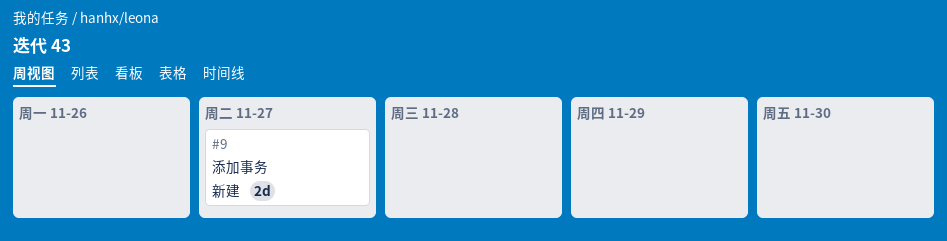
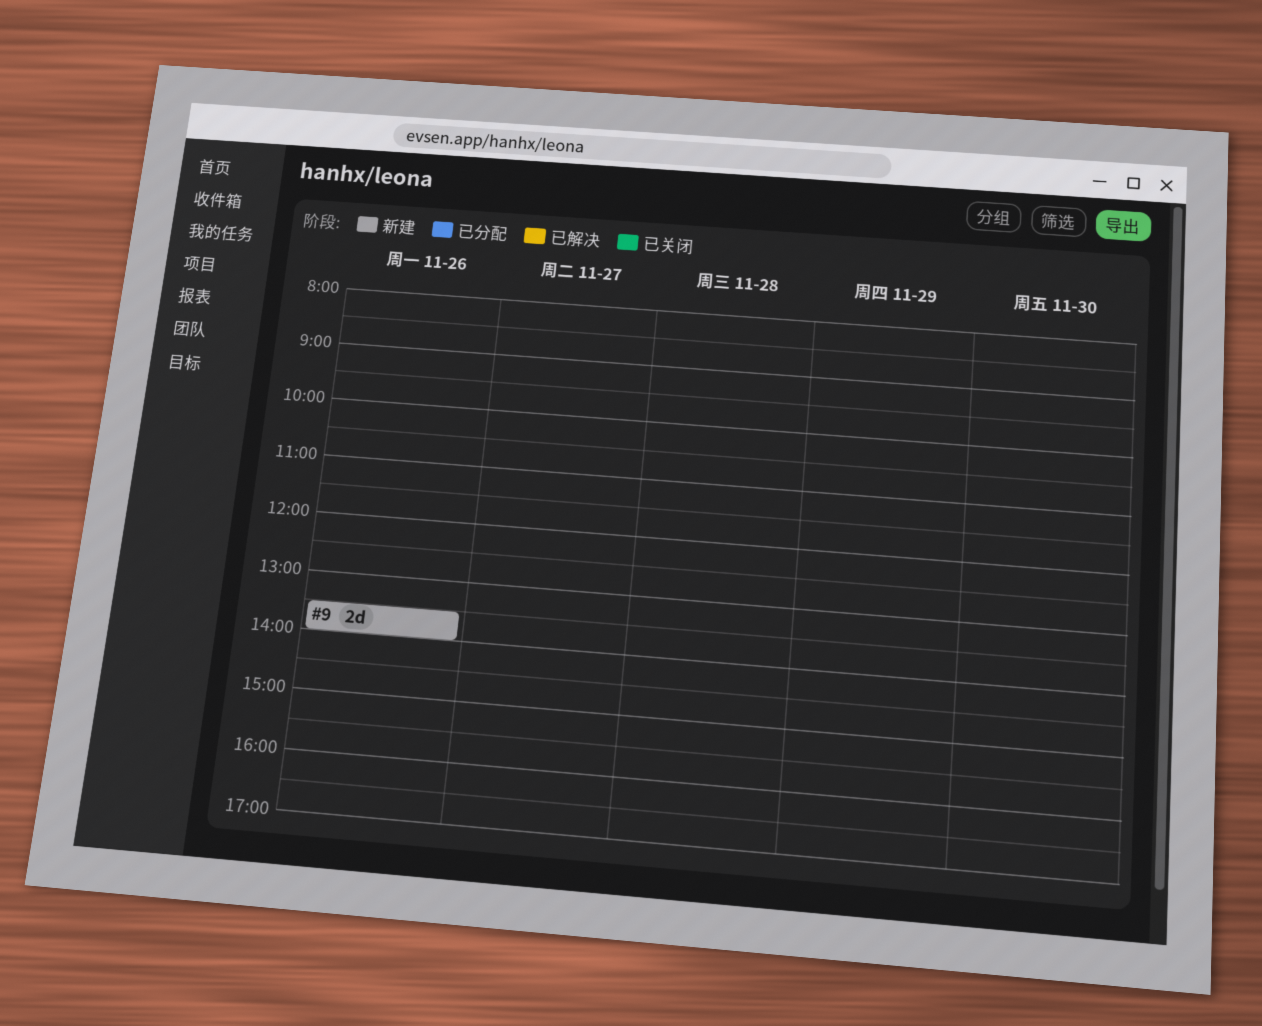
#9, day: Nov 27 -> Nov 26

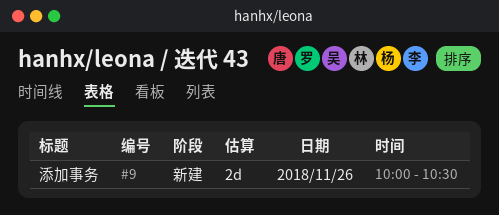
#9, begins: 13:30 -> 10:00
#9, ends: 14:00 -> 10:30

